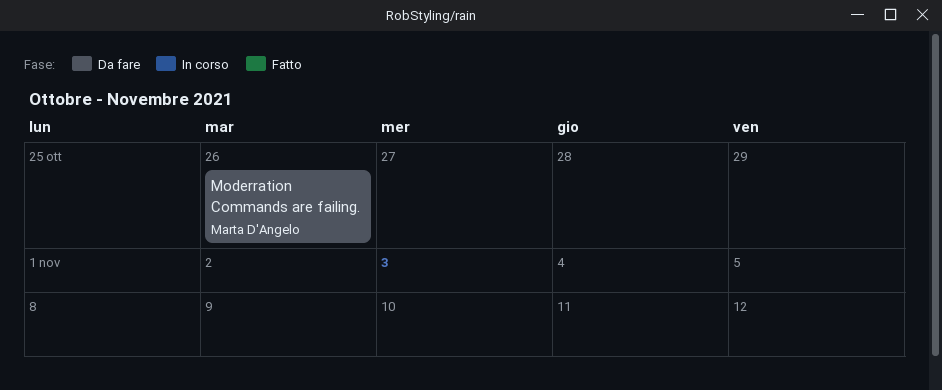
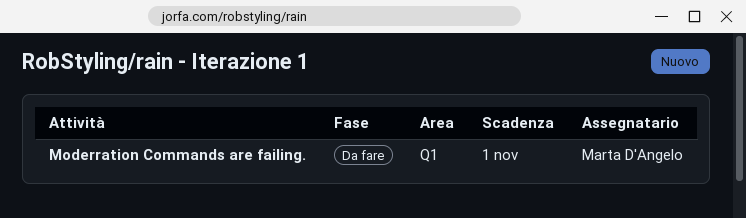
Moderration Commands are failing., due: Oct 26 -> Nov 1

